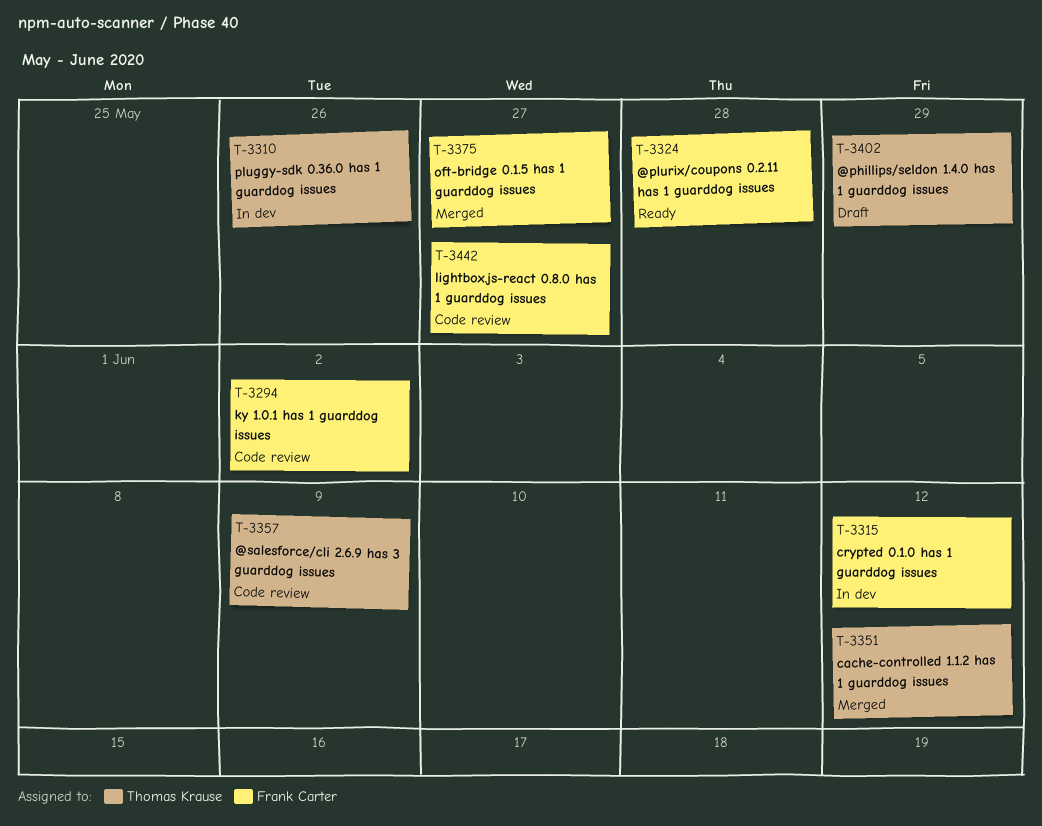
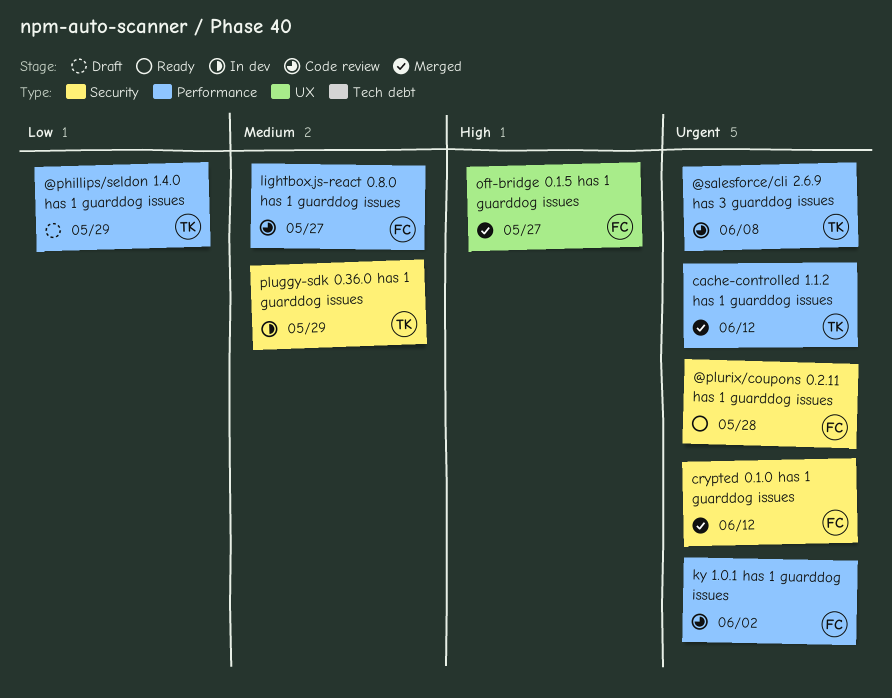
@salesforce/cli 2.6.9 has 3 guarddog issues, due: Jun 9 -> Jun 8
crypted 0.1.0 has 1 guarddog issues, status: In dev -> Merged
pluggy-sdk 0.36.0 has 1 guarddog issues, due: May 26 -> May 29

